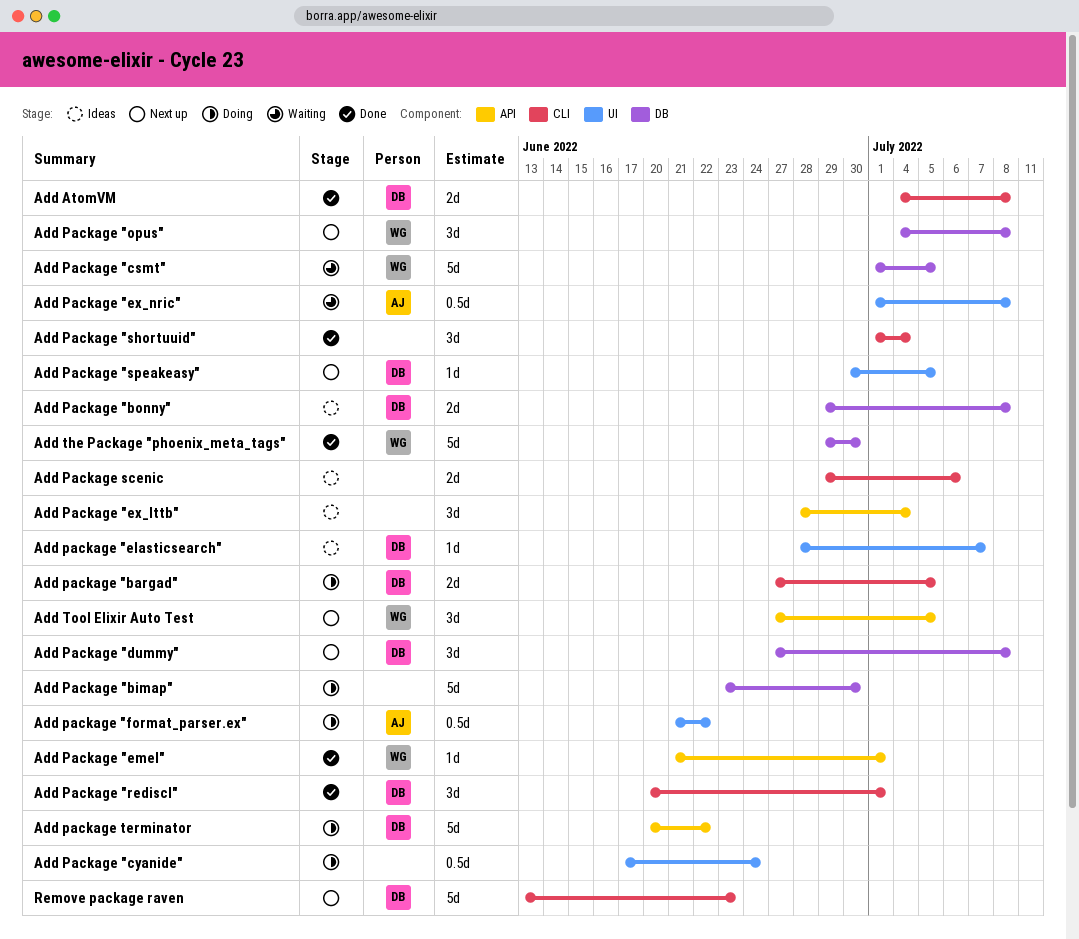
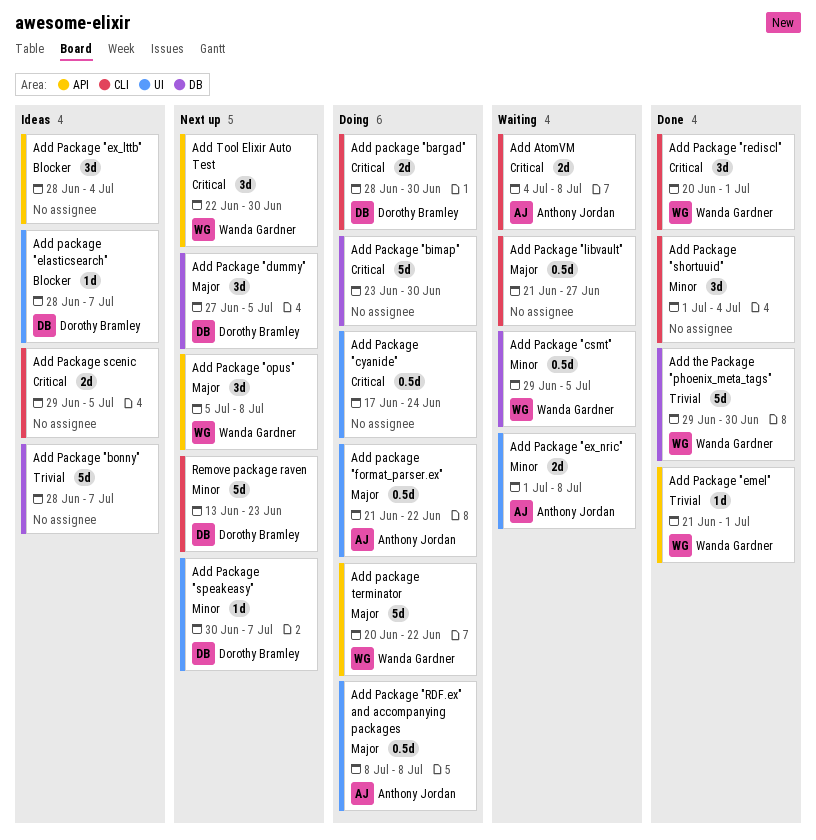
Add AtomVM, status: Done -> Waiting
Add AtomVM, owner: Dorothy Bramley -> Anthony Jordan
Add package "bargad", start: Jun 27 -> Jun 28
Add package "bargad", due: Jul 5 -> Jun 30
Add Package "bonny", owner: Dorothy Bramley -> none
Add Package "bonny", estimate: 2d -> 5d
Add Package "bonny", start: Jun 29 -> Jun 28
Add Package "bonny", due: Jul 8 -> Jul 7
Add Package "csmt", estimate: 5d -> 0.5d
Add Package "csmt", start: Jul 1 -> Jun 29
Add Package "dummy", due: Jul 8 -> Jul 5
Add Package "ex_nric", estimate: 0.5d -> 2d
Add Package "libvault": none -> present
Add Package "opus", label: DB -> API
Add Package "opus", start: Jul 4 -> Jul 5
Add Package "RDF.ex" and accompanying packages: none -> present
Add Package "rediscl", owner: Dorothy Bramley -> Wanda Gardner
Add Package "speakeasy", due: Jul 5 -> Jul 7
Add Package scenic, due: Jul 6 -> Jul 5
Add package terminator, owner: Dorothy Bramley -> Wanda Gardner
Add Tool Elixir Auto Test, start: Jun 27 -> Jun 22
Add Tool Elixir Auto Test, due: Jul 5 -> Jun 30

